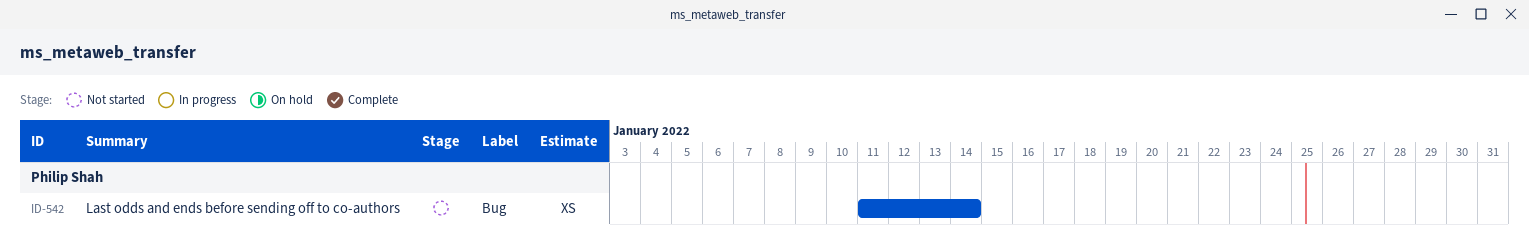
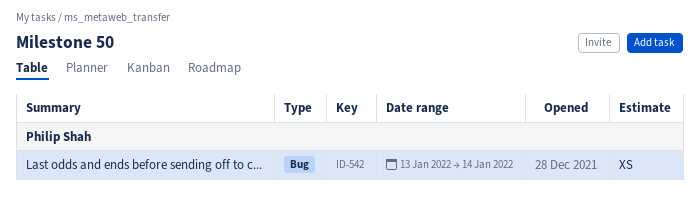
ID-542, start: Jan 11 -> Jan 13

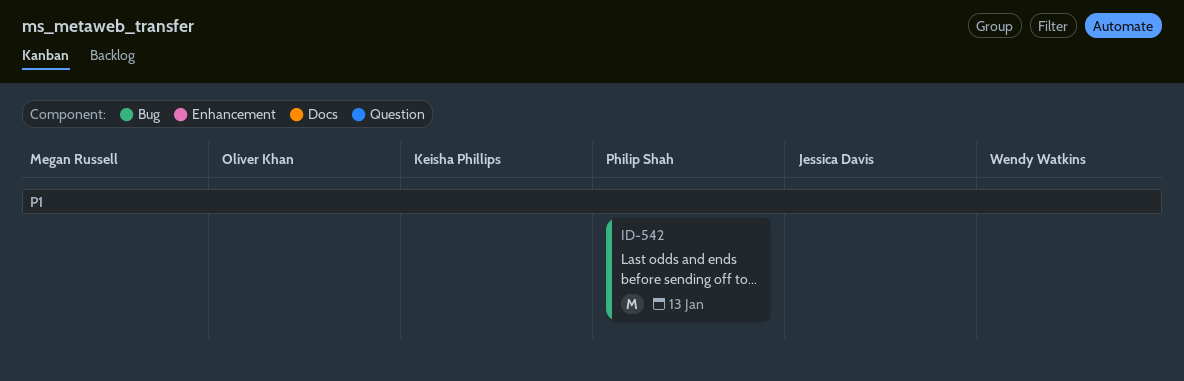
ID-542, estimate: XS -> M
ID-542, due: Jan 14 -> Jan 13

